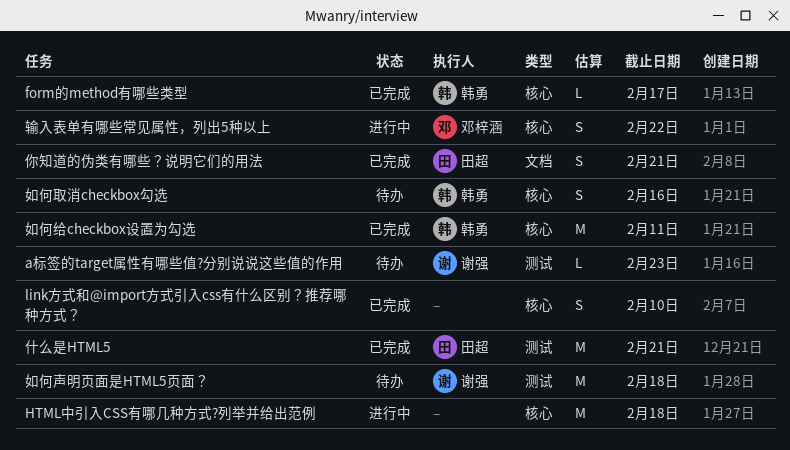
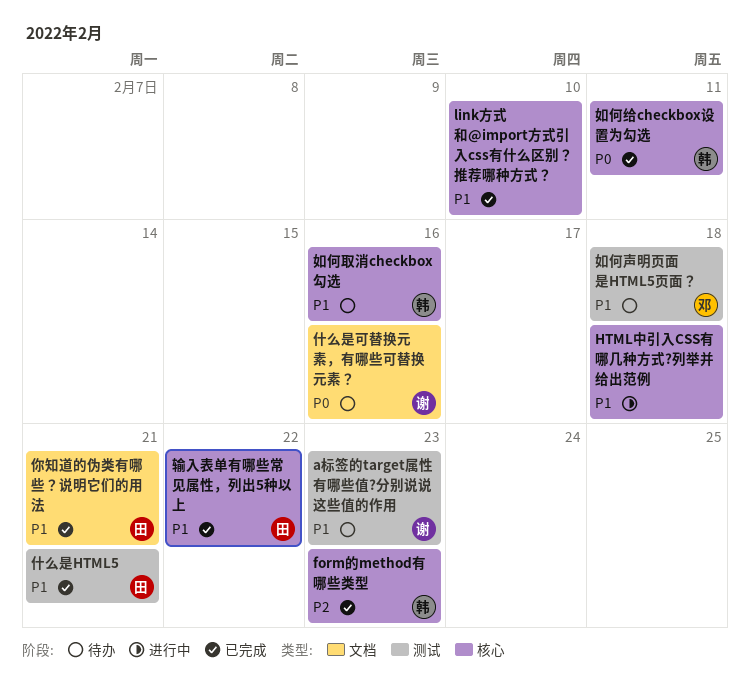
form的method有哪些类型, due: Feb 17 -> Feb 23
什么是可替换元素，有哪些可替换元素？: none -> present
如何声明页面是HTML5页面？, owner: 谢强 -> 邓梓涵
输入表单有哪些常见属性，列出5种以上, status: 进行中 -> 已完成
输入表单有哪些常见属性，列出5种以上, owner: 邓梓涵 -> 田超

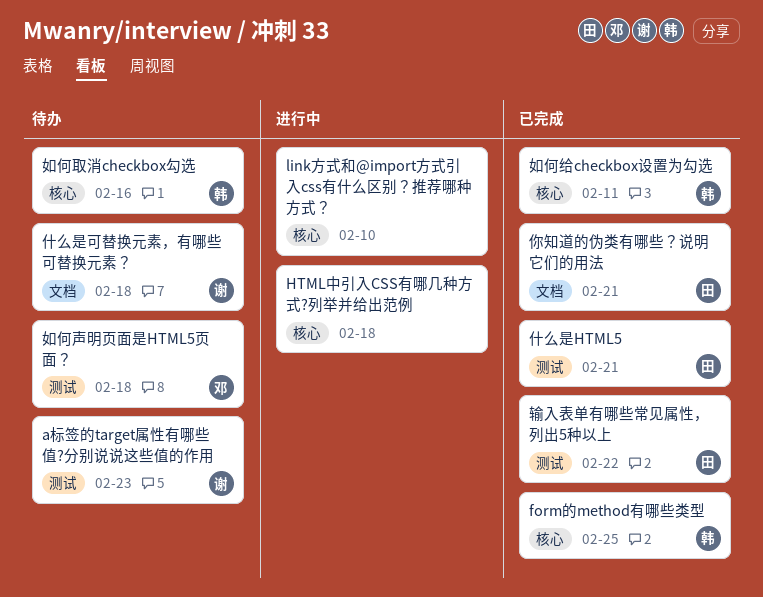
form的method有哪些类型, due: Feb 23 -> Feb 25
link方式和@import方式引入css有什么区别？推荐哪种方式？, status: 已完成 -> 进行中
什么是可替换元素，有哪些可替换元素？, due: Feb 16 -> Feb 18
输入表单有哪些常见属性，列出5种以上, label: 核心 -> 测试

